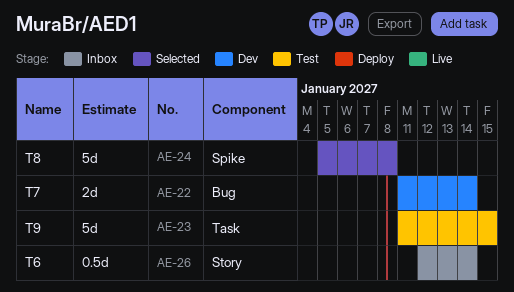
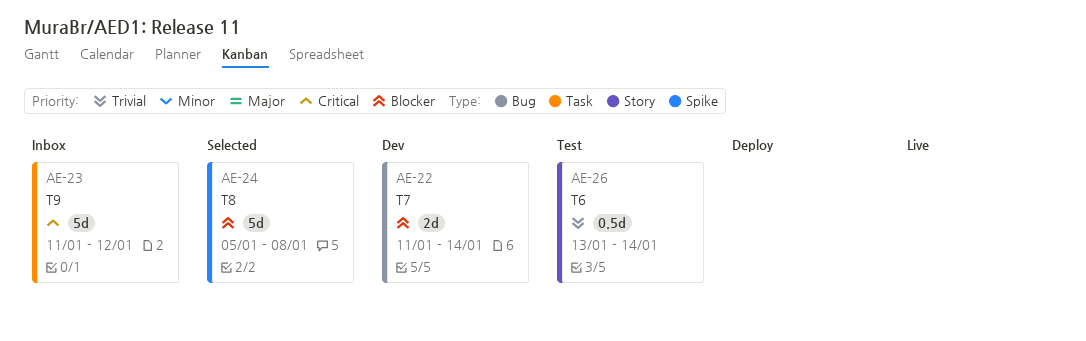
AE-23, status: Test -> Inbox
AE-23, due: Jan 15 -> Jan 12
AE-26, status: Inbox -> Test
AE-26, start: Jan 12 -> Jan 13

